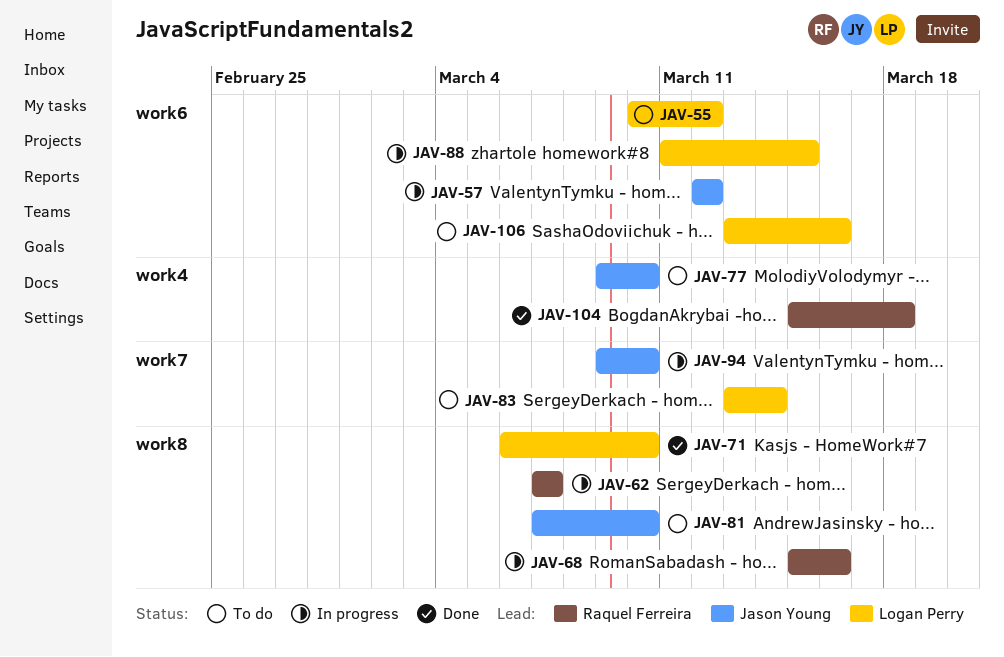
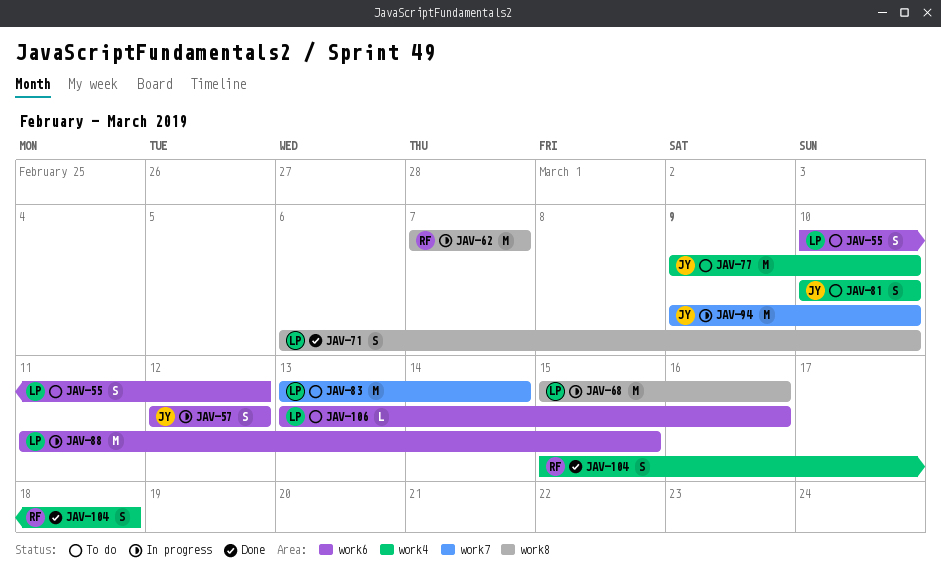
JAV-68, owner: Raquel Ferreira -> Logan Perry
JAV-81, label: work8 -> work4
JAV-81, start: Mar 7 -> Mar 10

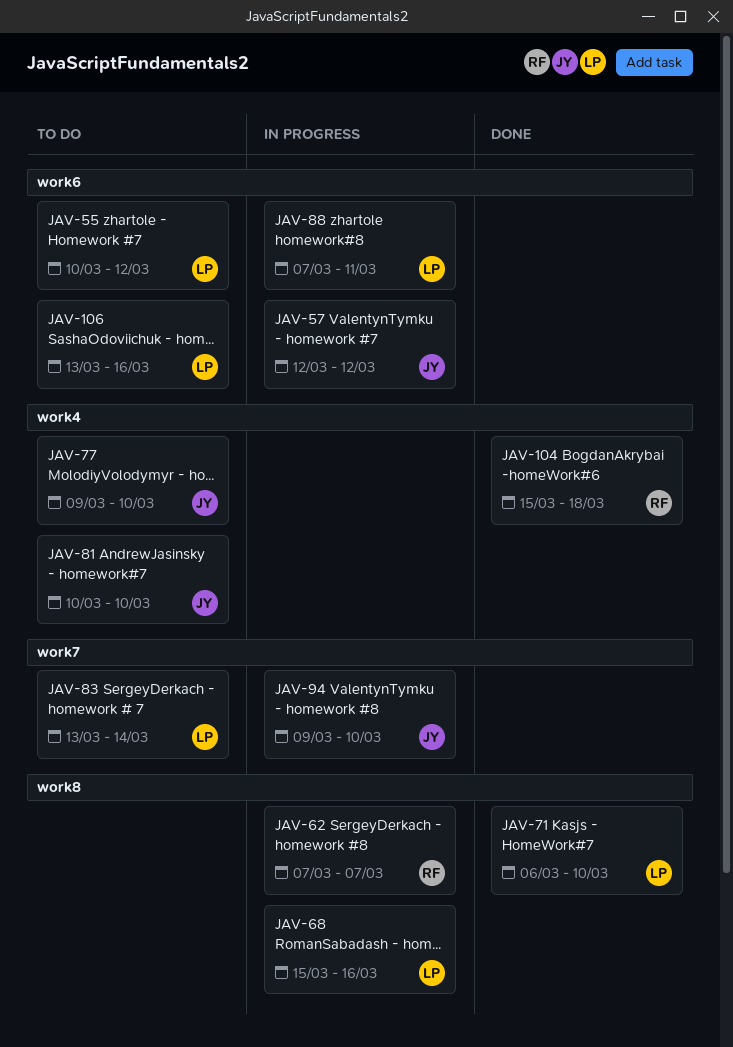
JAV-88, start: Mar 11 -> Mar 7
JAV-88, due: Mar 15 -> Mar 11

